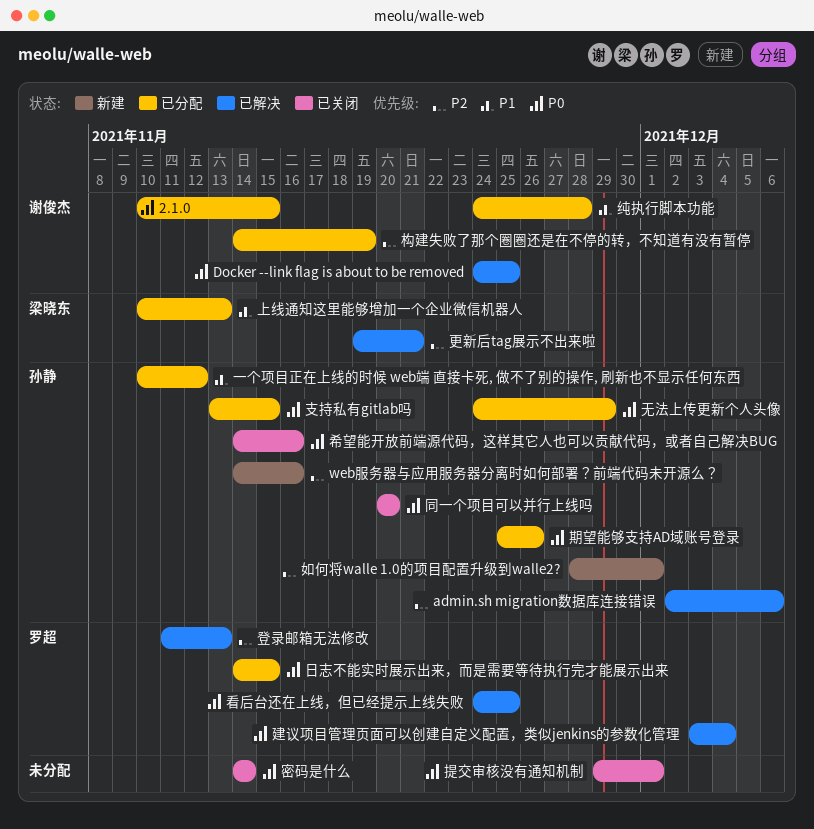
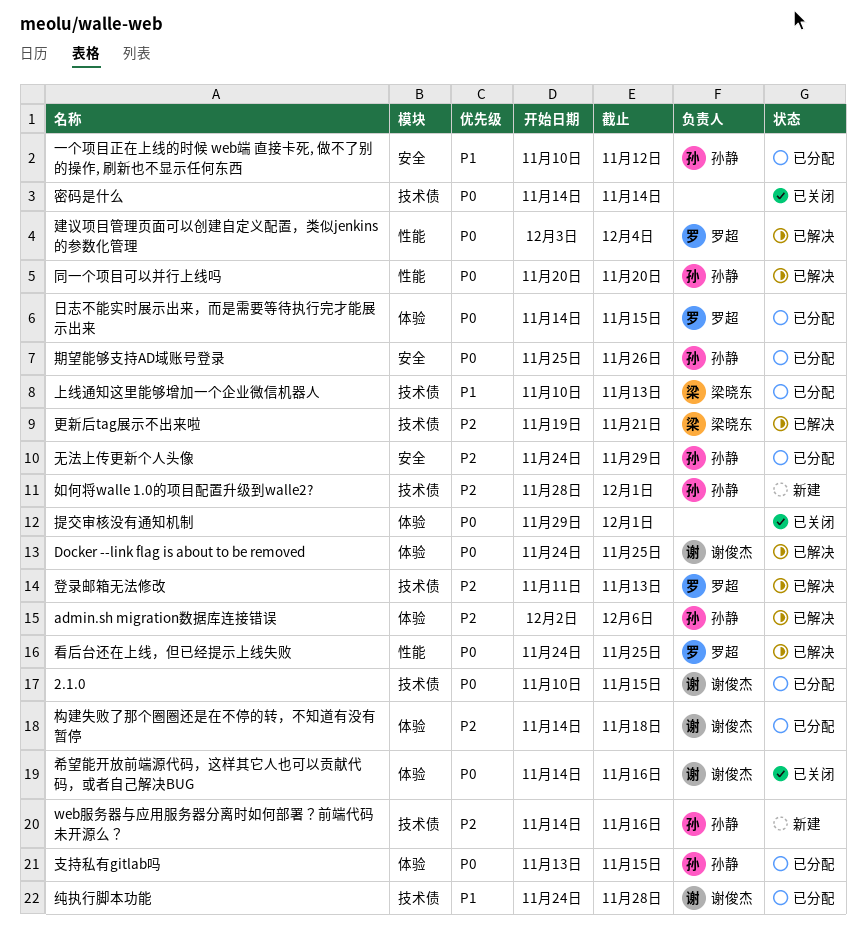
同一个项目可以并行上线吗, status: 已关闭 -> 已解决
希望能开放前端源代码，这样其它人也可以贡献代码，或者自己解决BUG, owner: 孙静 -> 谢俊杰
无法上传更新个人头像, priority: P0 -> P2
构建失败了那个圈圈还是在不停的转，不知道有没有暂停, due: Nov 19 -> Nov 18

